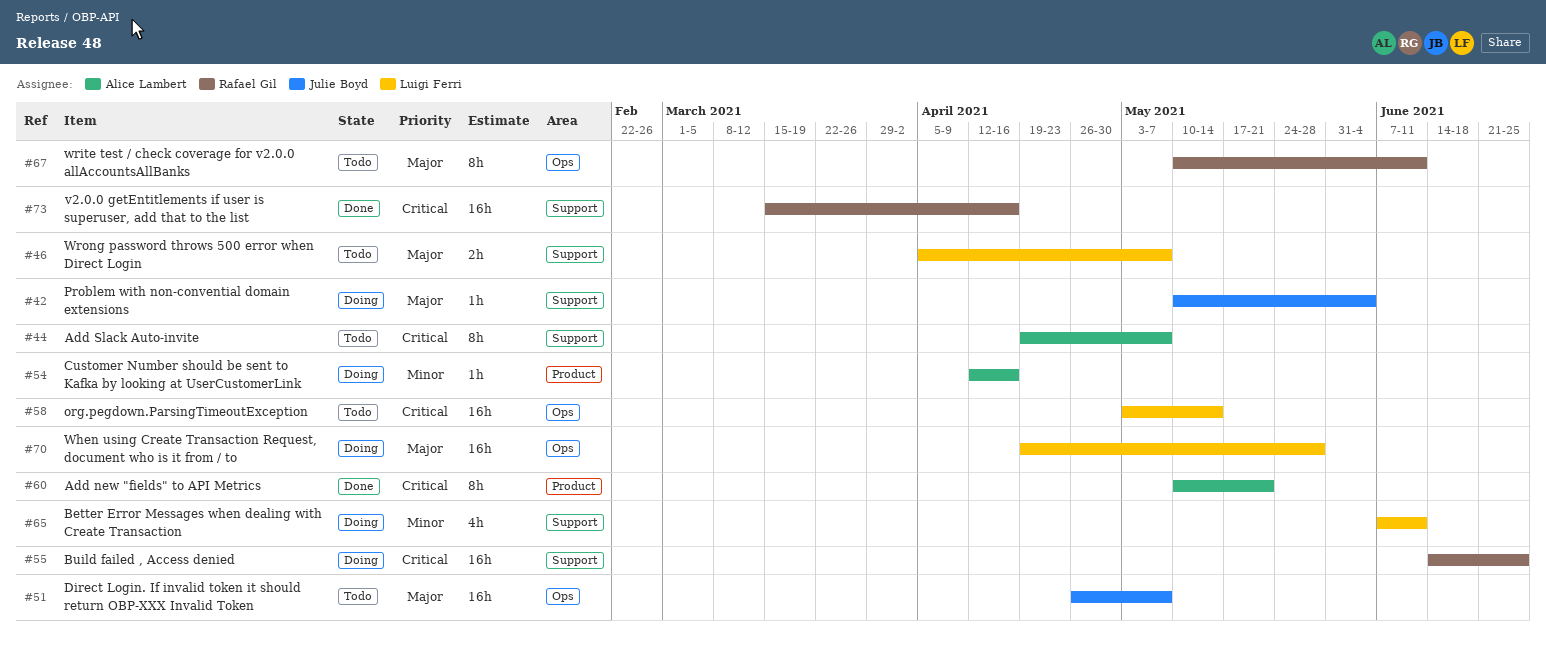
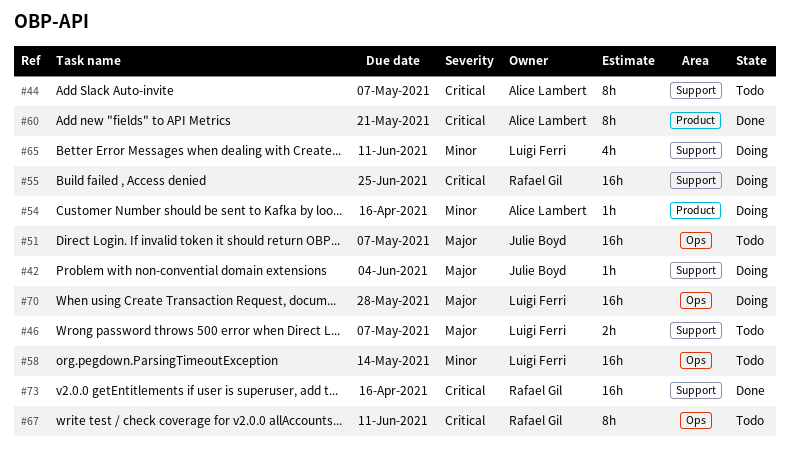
#58, priority: Critical -> Minor
#67, priority: Major -> Critical

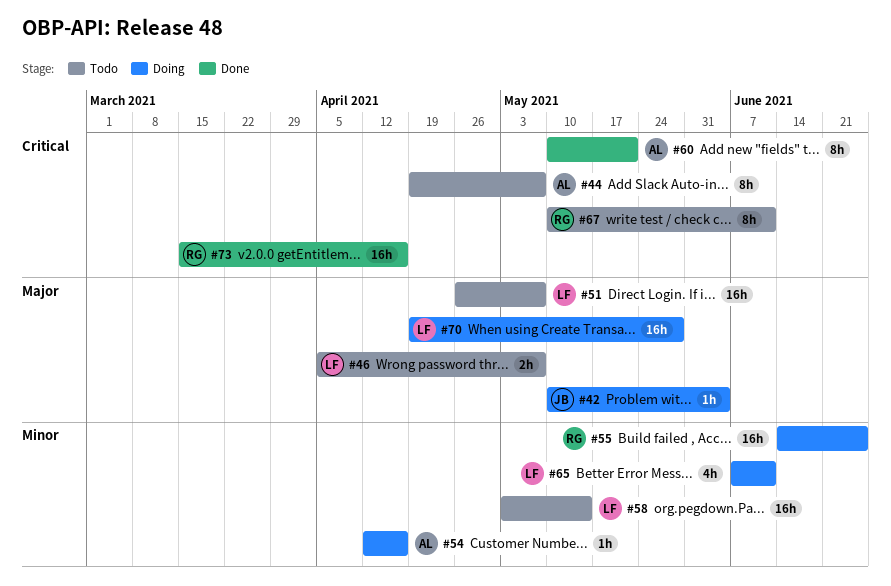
#51, owner: Julie Boyd -> Luigi Ferri
#55, priority: Critical -> Minor

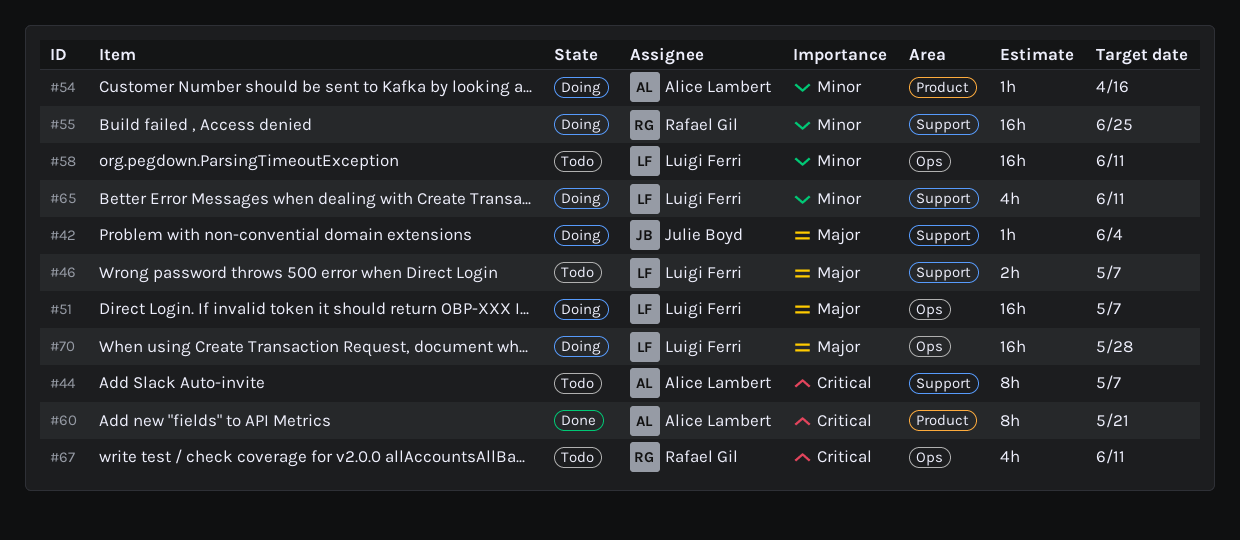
#51, status: Todo -> Doing
#58, due: May 14 -> Jun 11
#67, estimate: 8h -> 4h
#73: present -> none

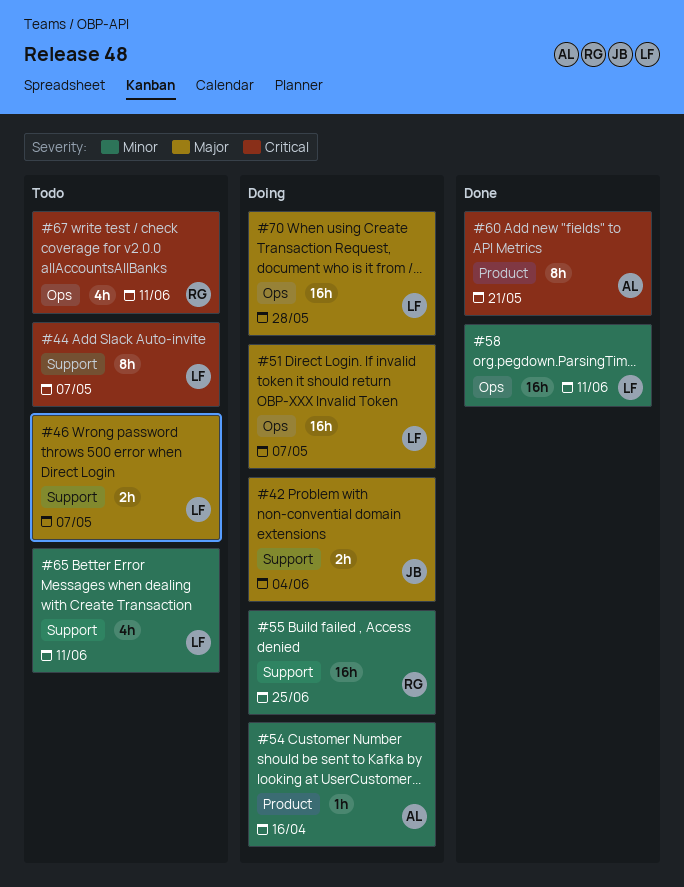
#42, estimate: 1h -> 2h
#44, owner: Alice Lambert -> Luigi Ferri
#58, status: Todo -> Done
#65, status: Doing -> Todo

